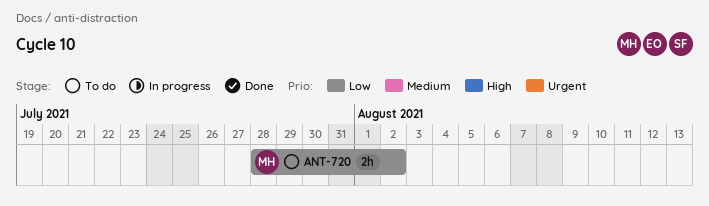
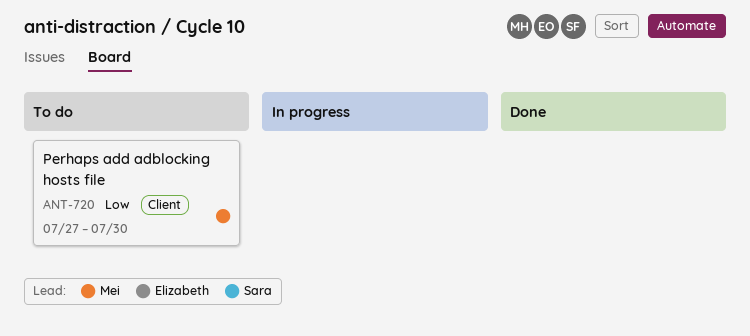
ANT-720, start: Jul 28 -> Jul 27
ANT-720, due: Aug 2 -> Jul 30

